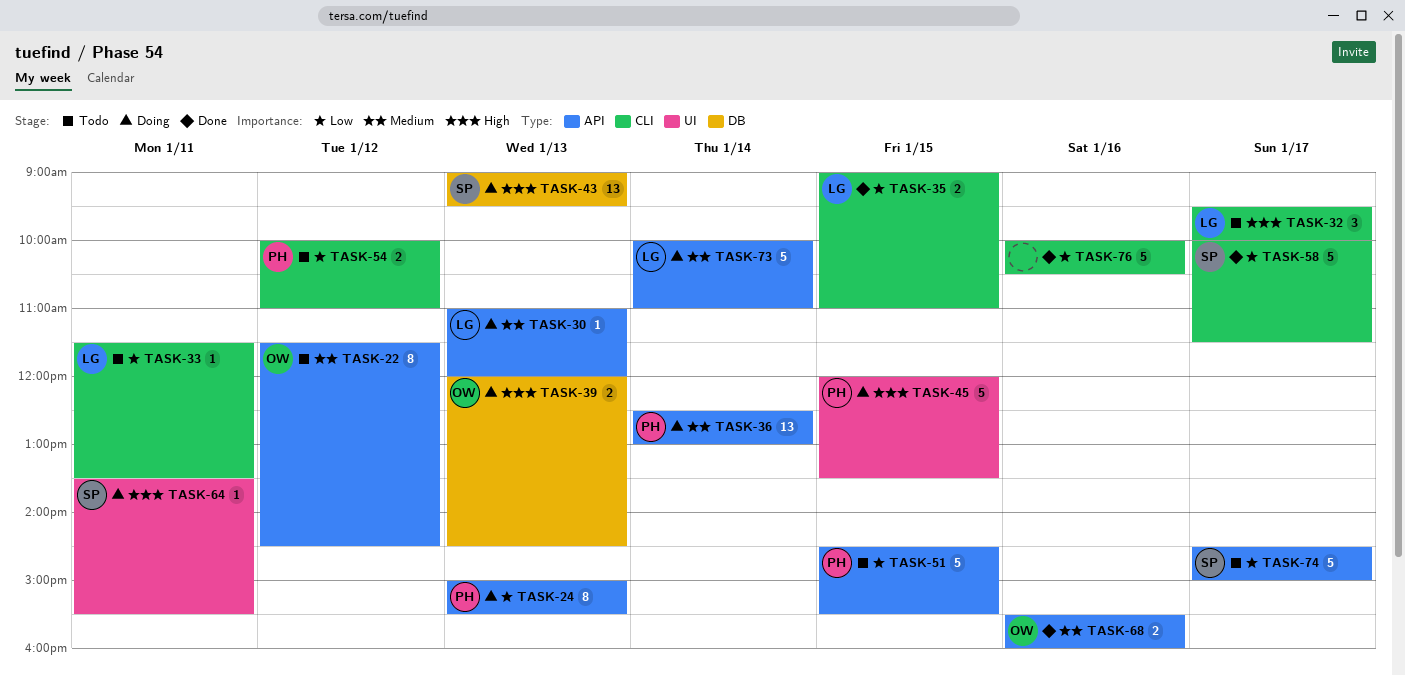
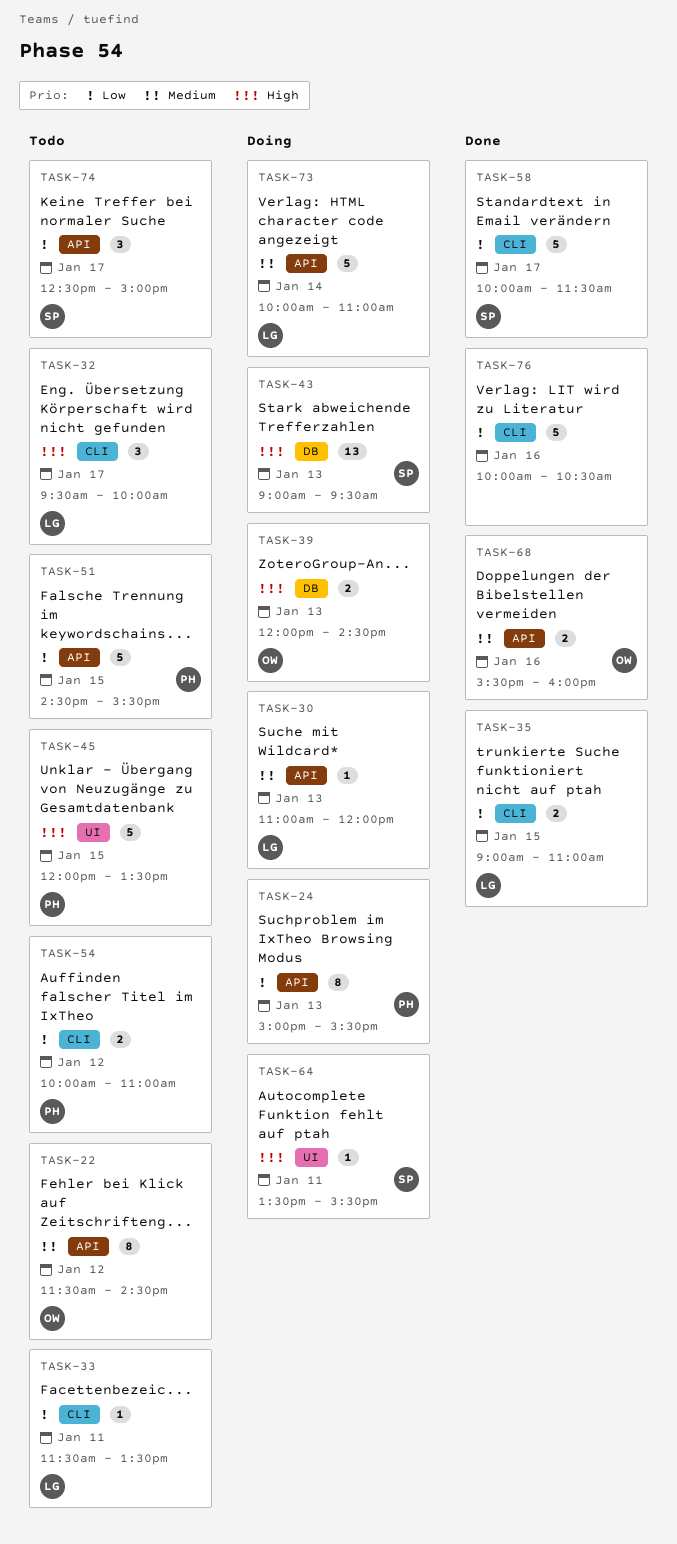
TASK-36: present -> none
TASK-45, status: Doing -> Todo
TASK-74, estimate: 5 -> 3
TASK-74, begins: 14:30 -> 12:30

